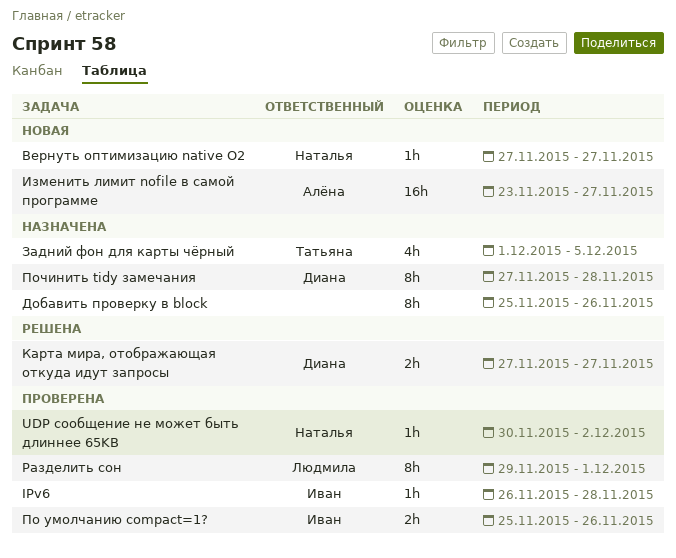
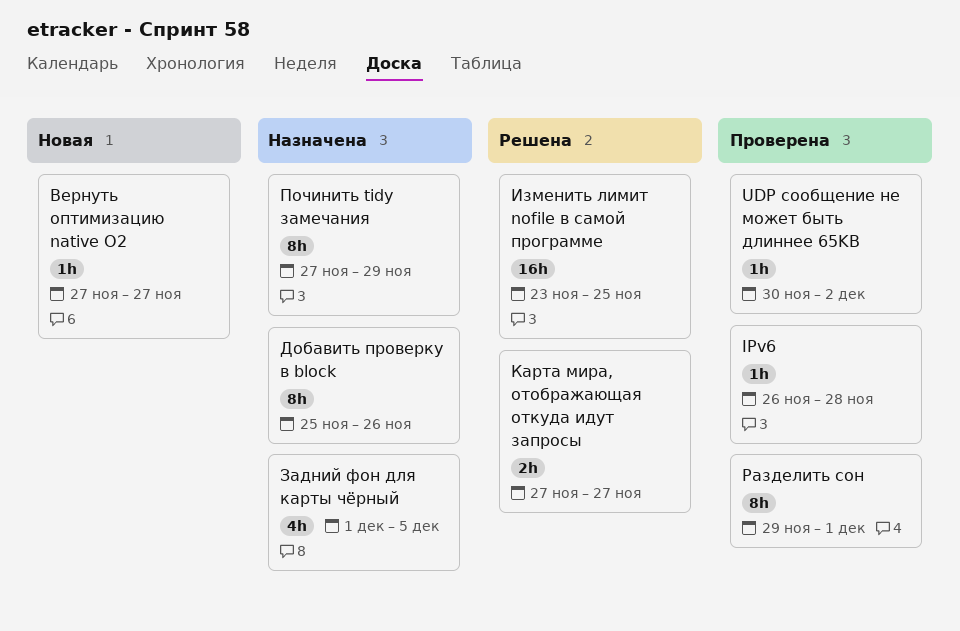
Изменить лимит nofile в самой программе, status: Новая -> Решена
Изменить лимит nofile в самой программе, due: Nov 27 -> Nov 25
По умолчанию compact=1?: present -> none
Починить tidy замечания, due: Nov 28 -> Nov 29

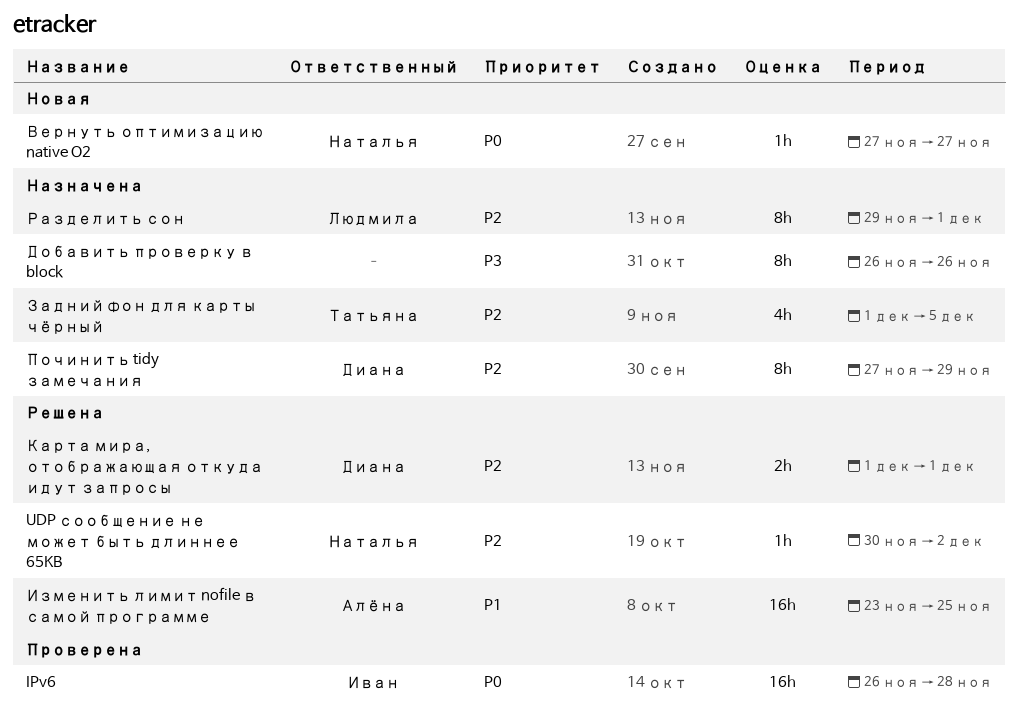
IPv6, estimate: 1h -> 16h
UDP сообщение не может быть длиннее 65KB, status: Проверена -> Решена
Добавить проверку в block, start: Nov 25 -> Nov 26
Карта мира, отображающая откуда идут запросы, start: Nov 27 -> Dec 1
Карта мира, отображающая откуда идут запросы, due: Nov 27 -> Dec 1
Разделить сон, status: Проверена -> Назначена

